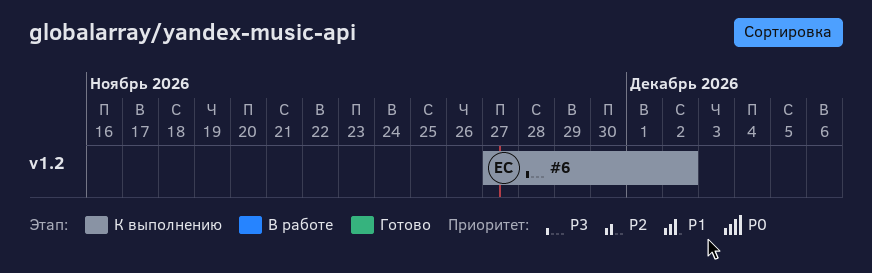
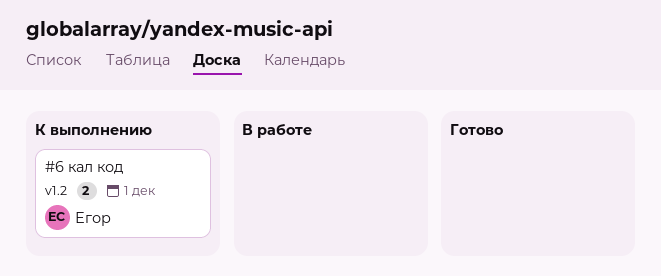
#6, due: Dec 2 -> Dec 1

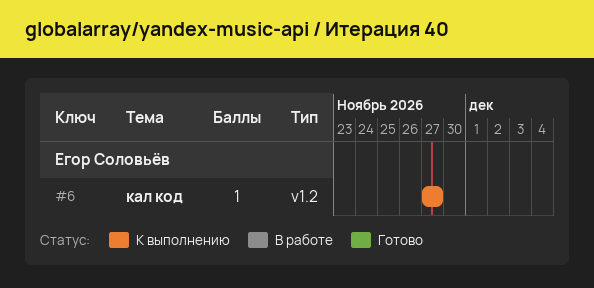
#6, estimate: 2 -> 1
#6, due: Dec 1 -> Nov 27

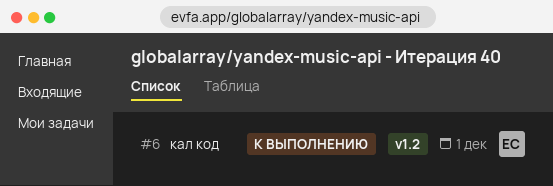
#6, due: Nov 27 -> Dec 1

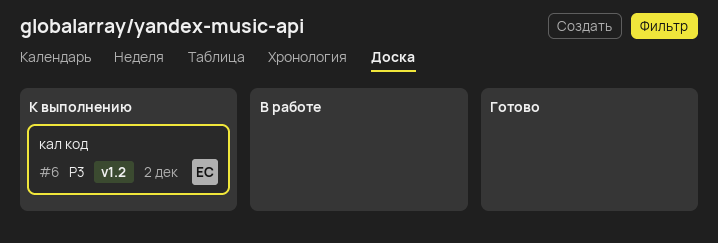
#6, due: Dec 1 -> Dec 2

